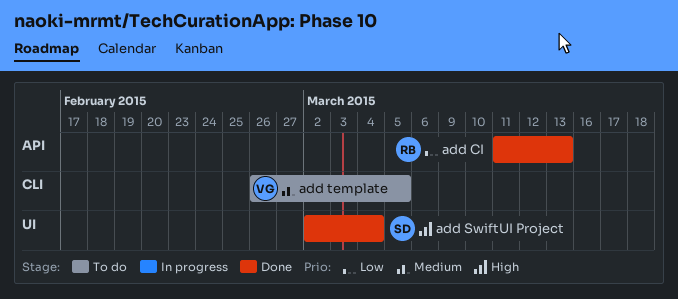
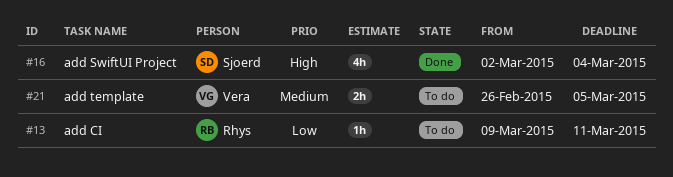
add CI, status: Done -> To do
add CI, start: Mar 11 -> Mar 9
add CI, due: Mar 13 -> Mar 11

